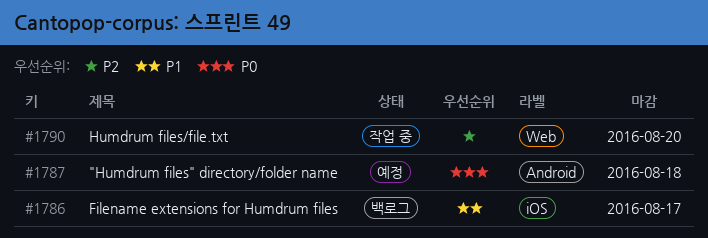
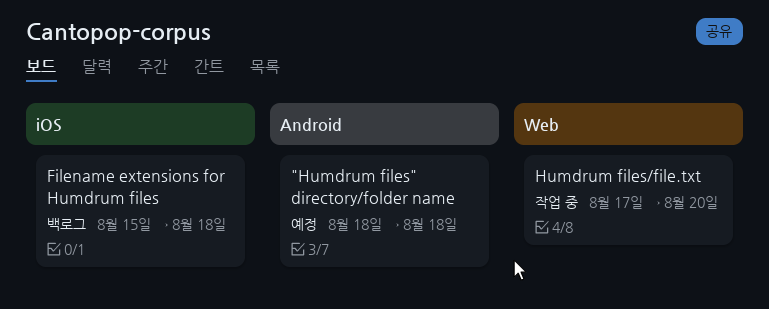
Filename extensions for Humdrum files, due: Aug 17 -> Aug 18

